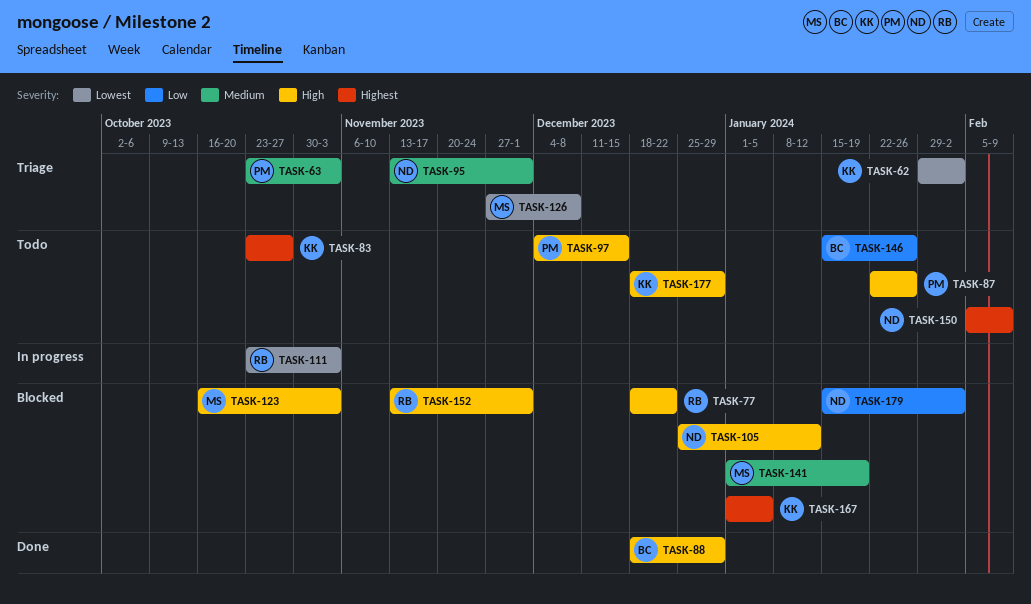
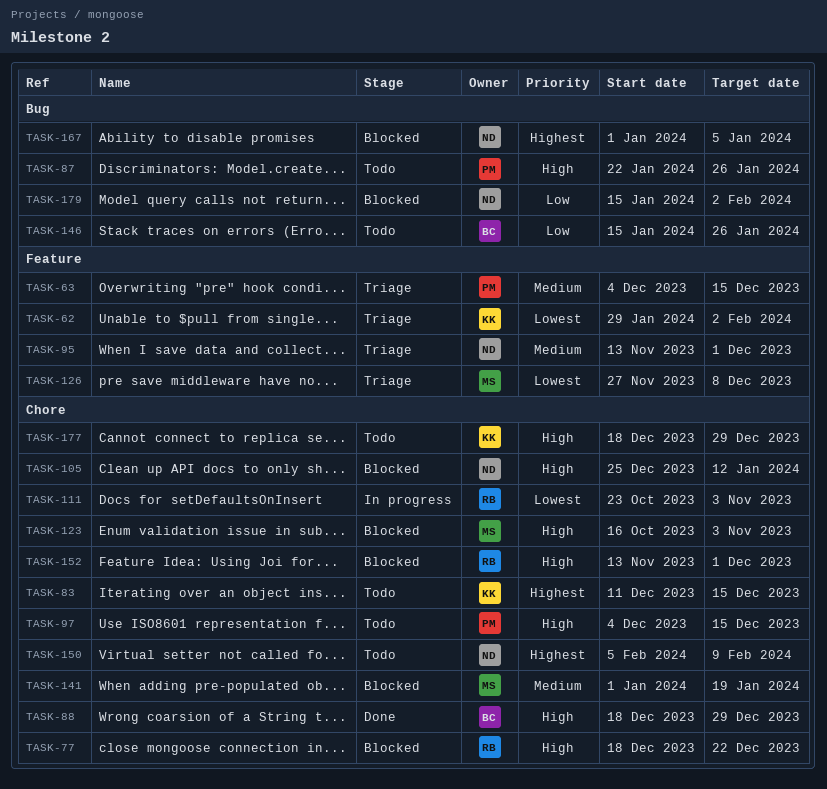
TASK-63, start: Oct 23 -> Dec 4
TASK-63, due: Nov 3 -> Dec 15
TASK-83, start: Oct 23 -> Dec 11
TASK-83, due: Oct 27 -> Dec 15
TASK-167, owner: KK -> ND

